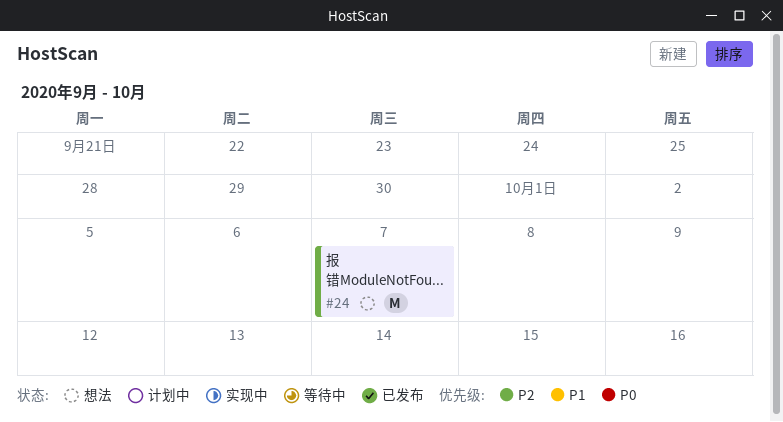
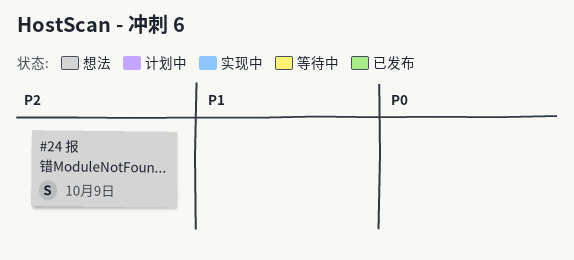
#24, estimate: M -> S
#24, due: Oct 7 -> Oct 9

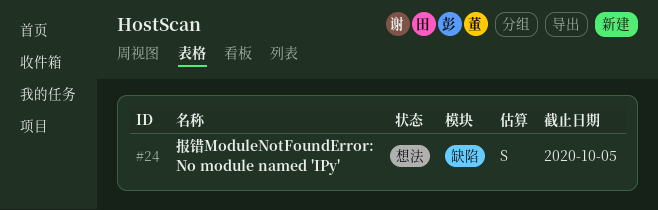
#24, due: Oct 9 -> Oct 5

